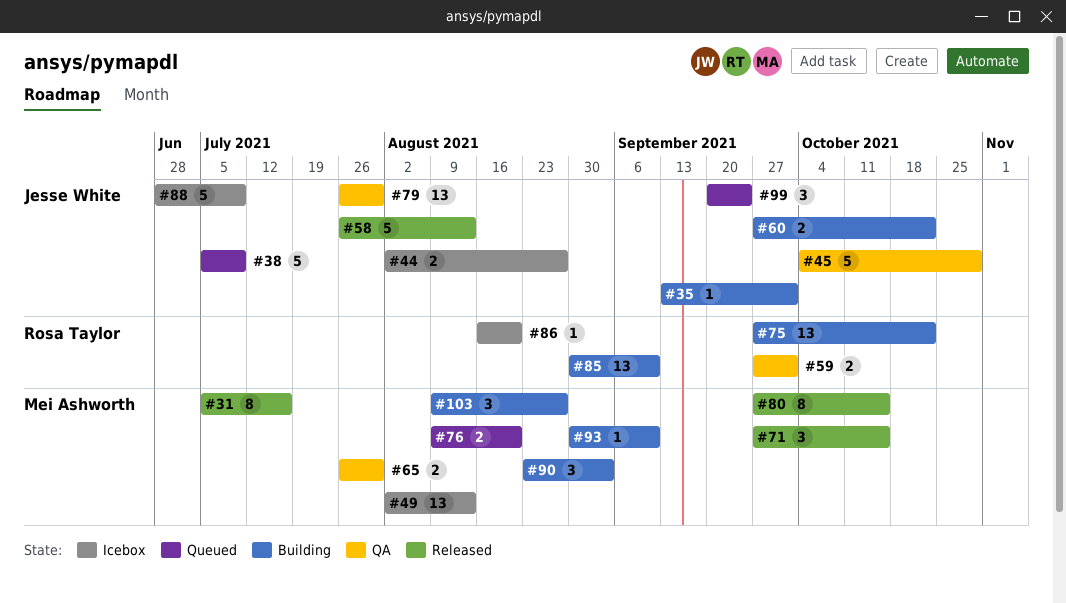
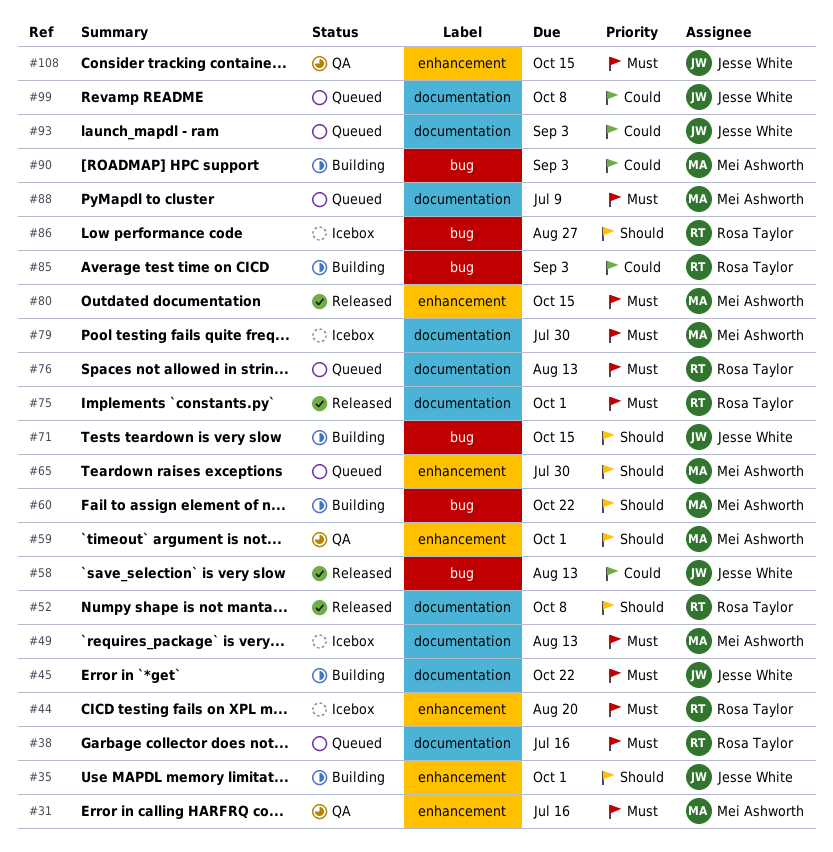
#31, status: Released -> QA
#38, owner: Jesse White -> Rosa Taylor
#38, due: Jul 9 -> Jul 16
#44, owner: Jesse White -> Rosa Taylor
#44, due: Aug 27 -> Aug 20
#45, status: QA -> Building
#45, due: Oct 29 -> Oct 22
#52: none -> present
#59, owner: Rosa Taylor -> Mei Ashworth
#60, owner: Jesse White -> Mei Ashworth
#65, status: QA -> Queued
#71, status: Released -> Building
#71, owner: Mei Ashworth -> Jesse White
#75, status: Building -> Released
#75, due: Oct 22 -> Oct 1
#76, owner: Mei Ashworth -> Rosa Taylor
#76, due: Aug 20 -> Aug 13
#79, status: QA -> Icebox
#79, owner: Jesse White -> Mei Ashworth
#85, due: Sep 10 -> Sep 3
#86, due: Aug 20 -> Aug 27
#88, status: Icebox -> Queued
#88, owner: Jesse White -> Mei Ashworth
#93, status: Building -> Queued
#93, owner: Mei Ashworth -> Jesse White
#93, due: Sep 10 -> Sep 3
#99, due: Sep 24 -> Oct 8
#103: present -> none
#108: none -> present

